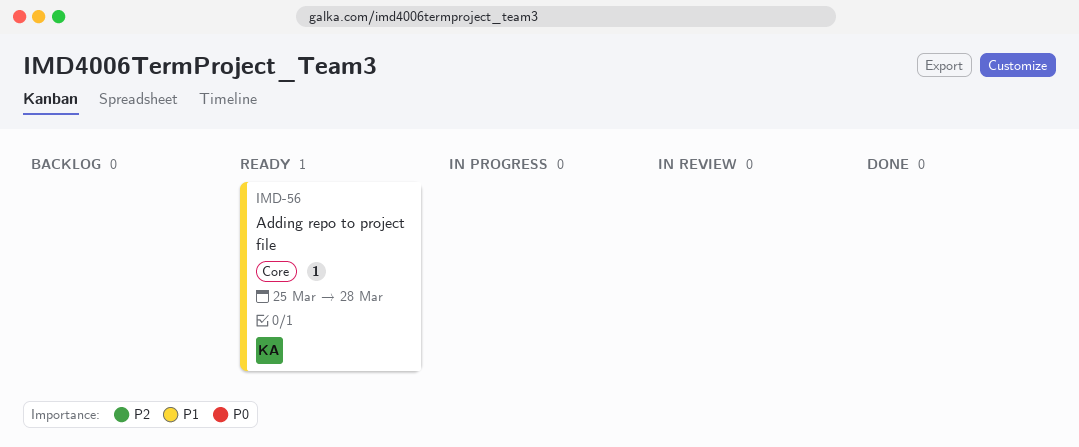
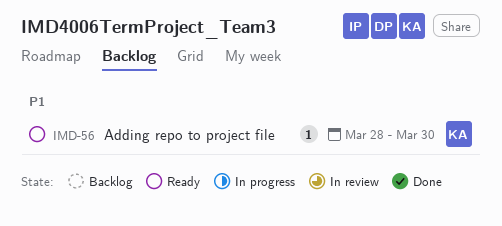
IMD-56, start: Mar 25 -> Mar 28
IMD-56, due: Mar 28 -> Mar 30

